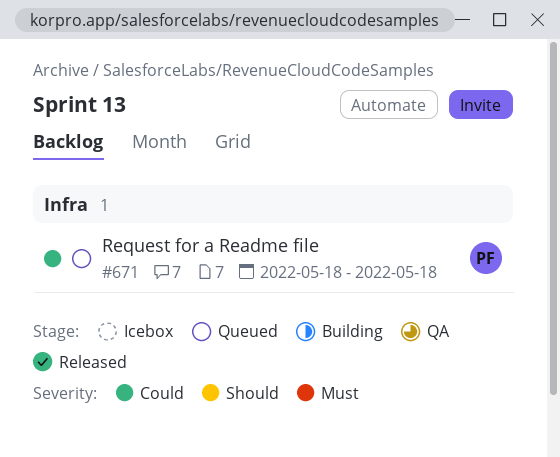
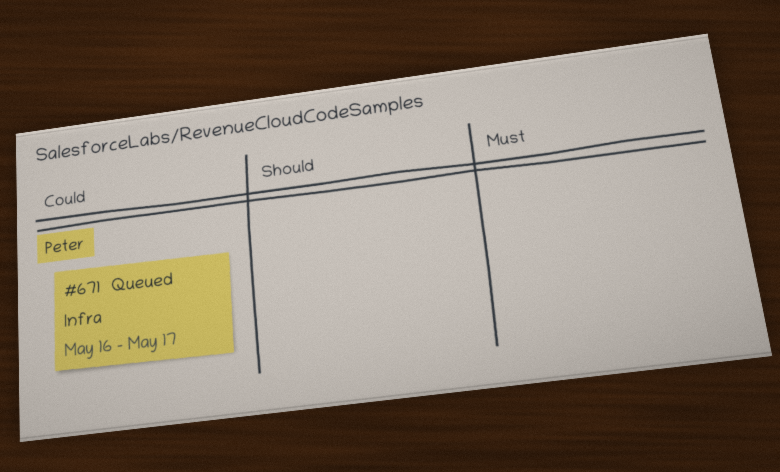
#671, start: May 18 -> May 16
#671, due: May 18 -> May 17

